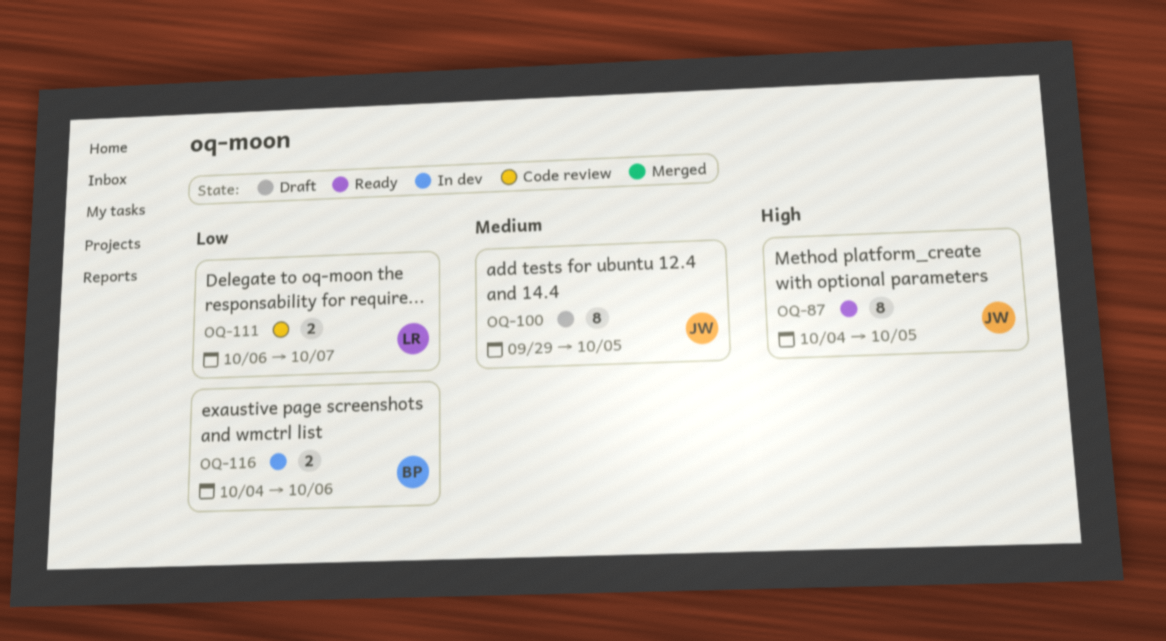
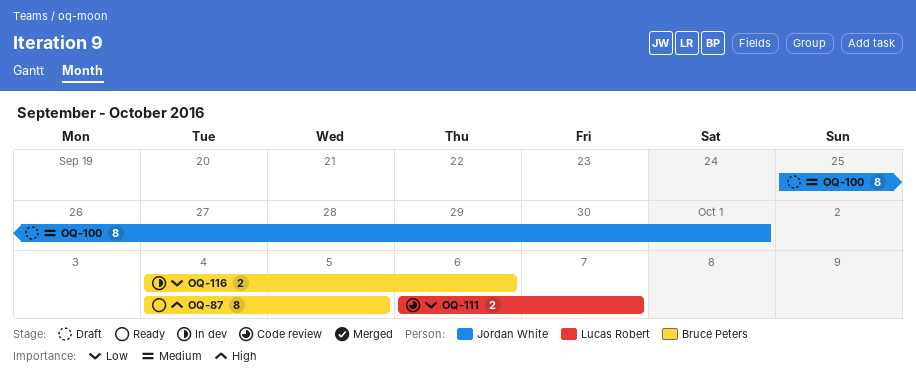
OQ-87, owner: Jordan White -> Bruce Peters
OQ-100, start: Sep 29 -> Sep 25
OQ-100, due: Oct 5 -> Oct 1

